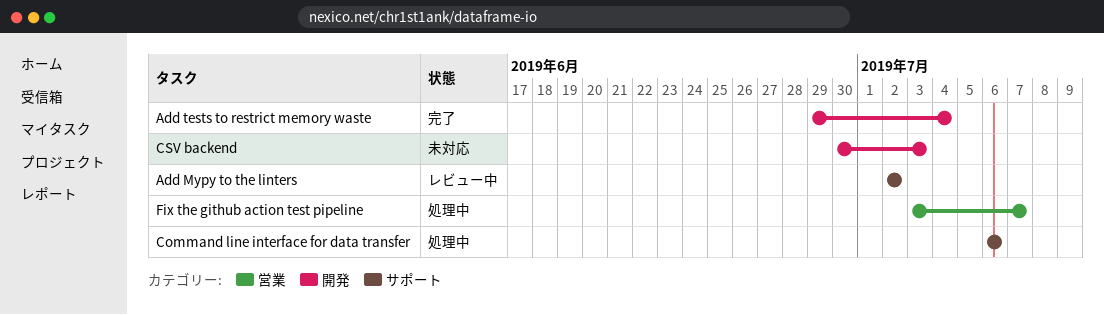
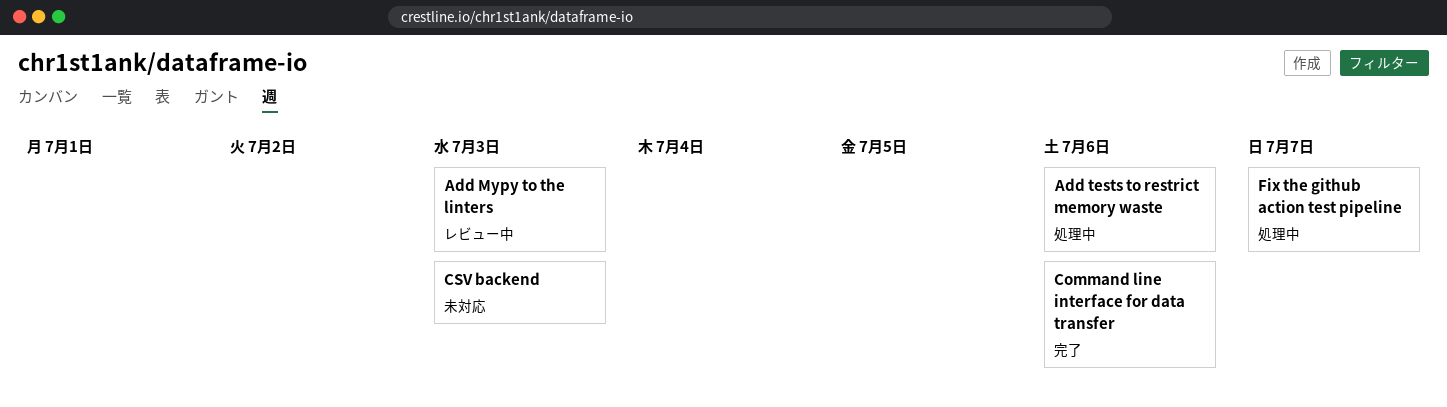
Add Mypy to the linters, due: Jul 2 -> Jul 3
Add tests to restrict memory waste, status: 完了 -> 処理中
Add tests to restrict memory waste, due: Jul 4 -> Jul 6
Command line interface for data transfer, status: 処理中 -> 完了

